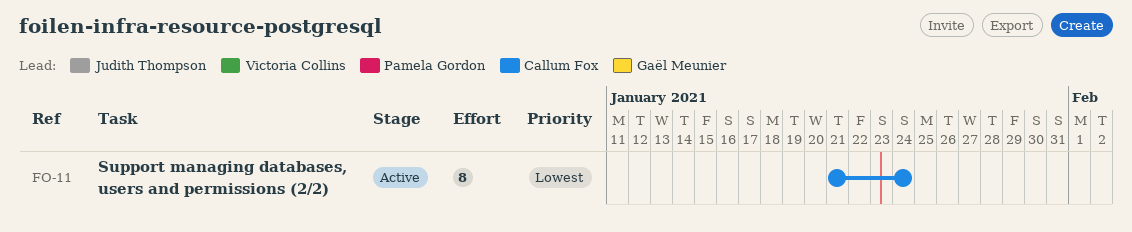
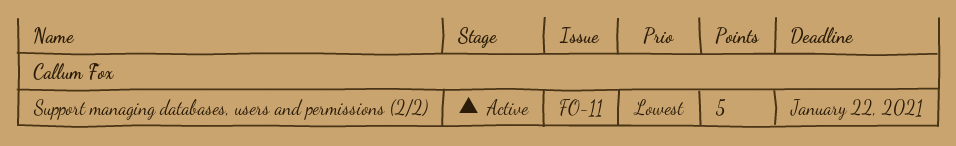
FO-11, estimate: 8 -> 5
FO-11, due: Jan 24 -> Jan 22

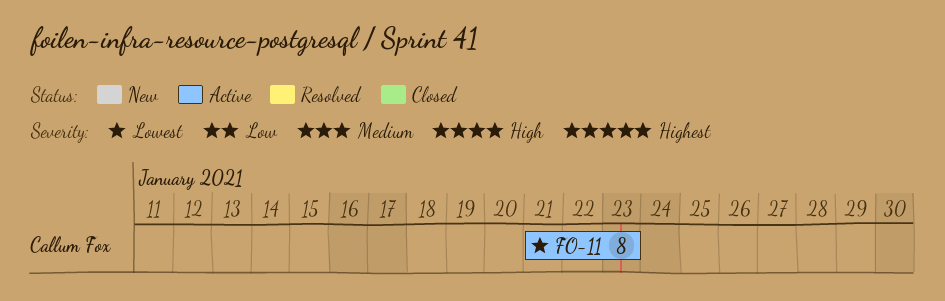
FO-11, estimate: 5 -> 8
FO-11, due: Jan 22 -> Jan 23

